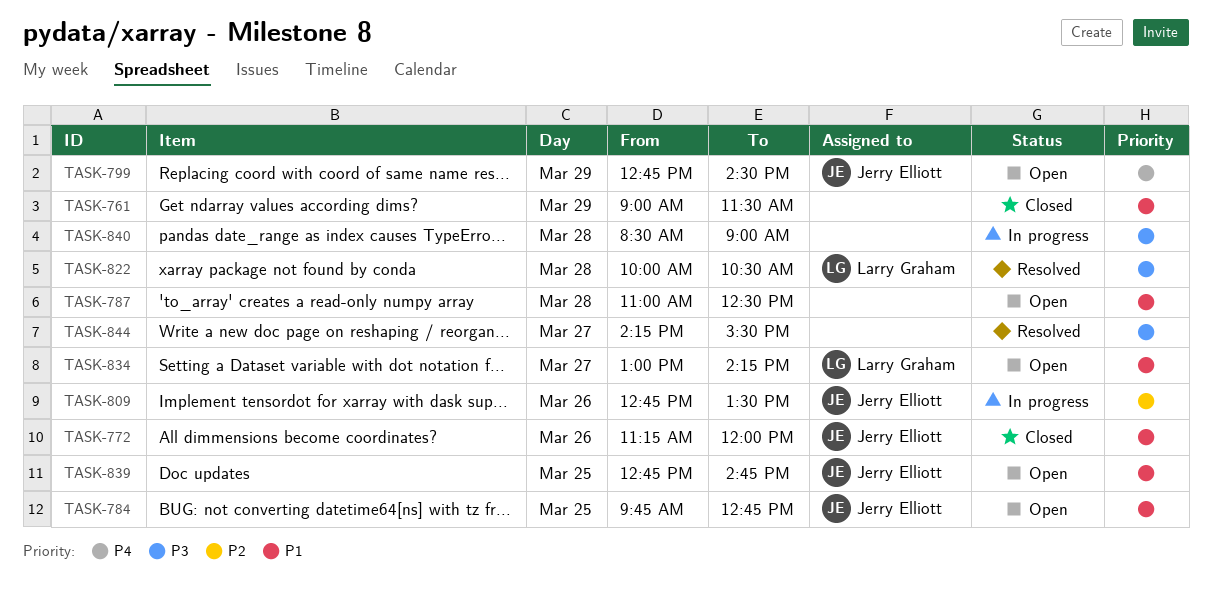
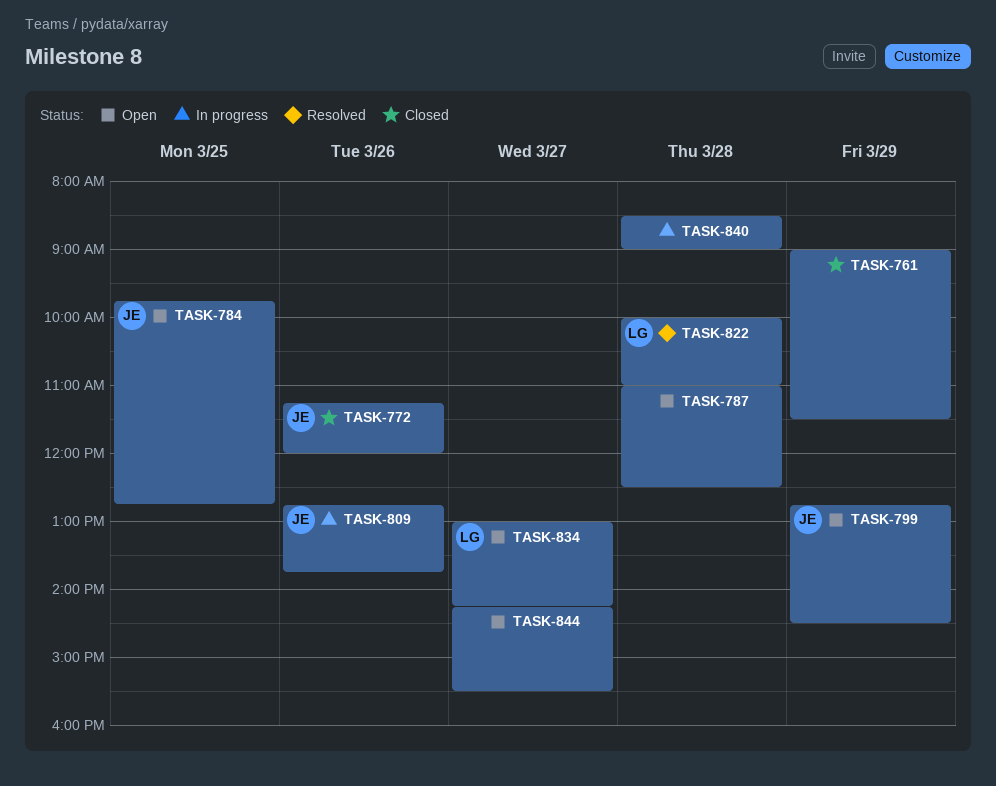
TASK-809, ends: 13:30 -> 13:45
TASK-822, ends: 10:30 -> 11:00
TASK-839: present -> none
TASK-844, status: Resolved -> Open

